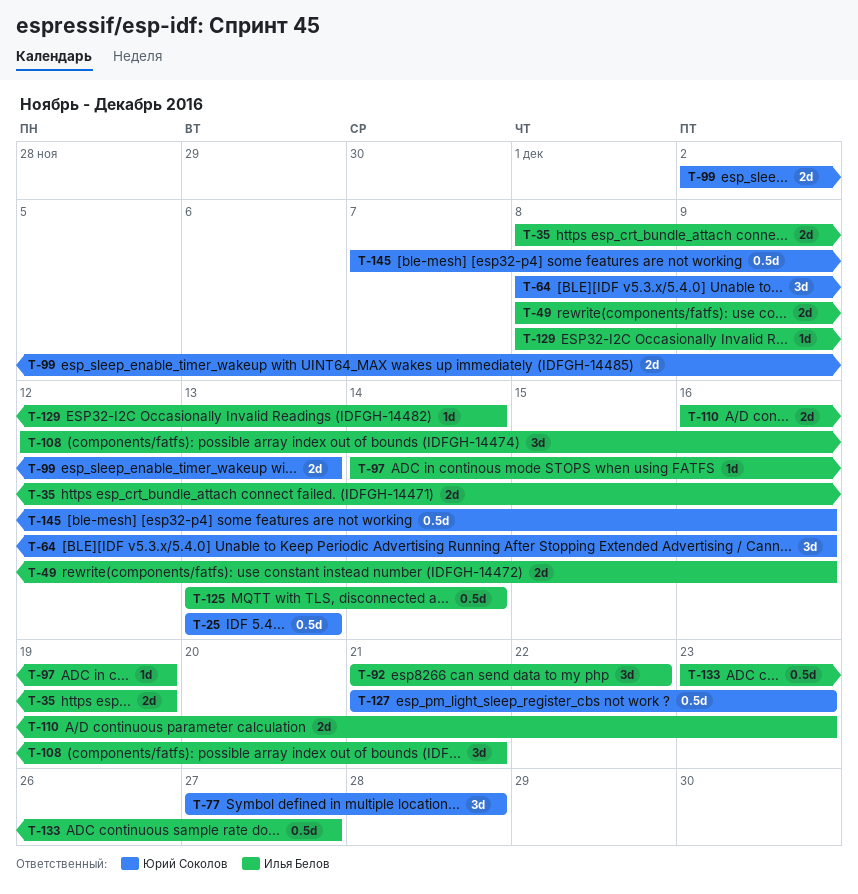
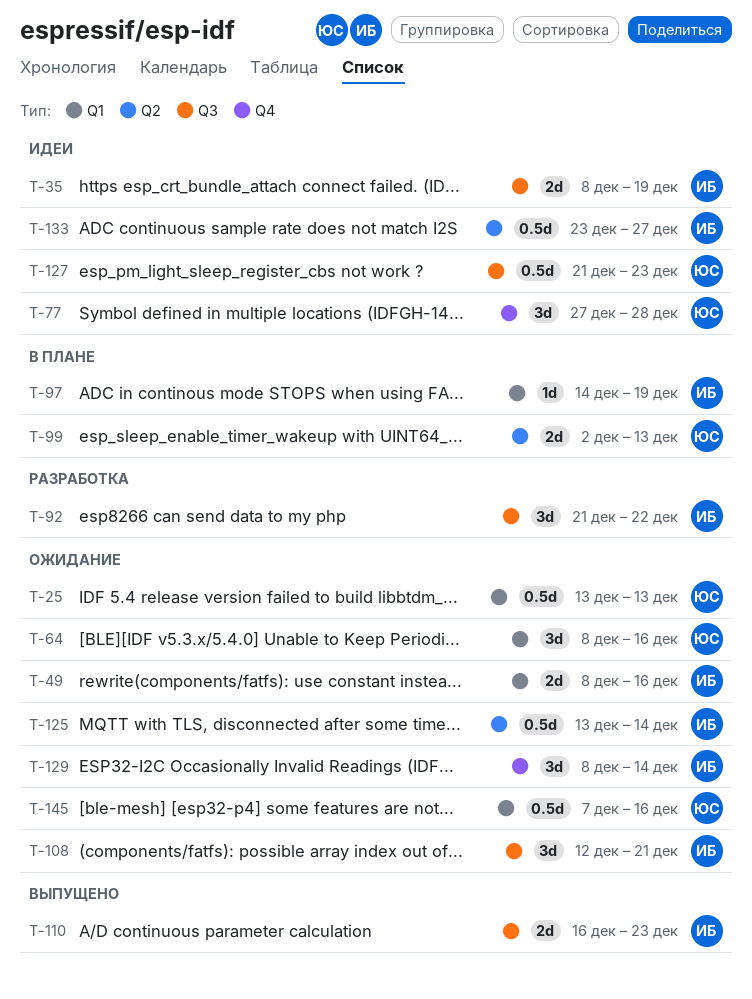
T-129, estimate: 1d -> 3d

